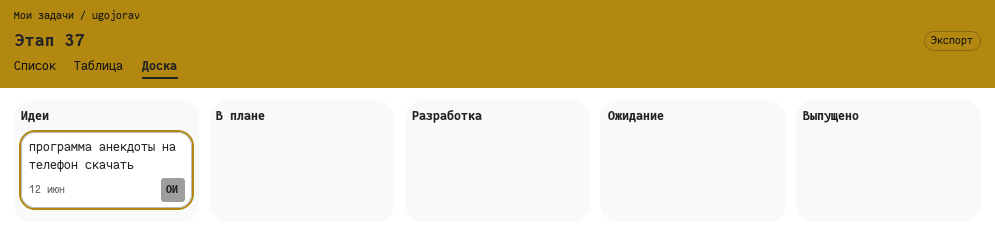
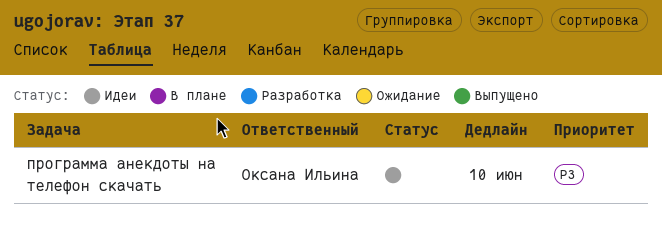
программа анекдоты на телефон скачать, due: Jun 12 -> Jun 10

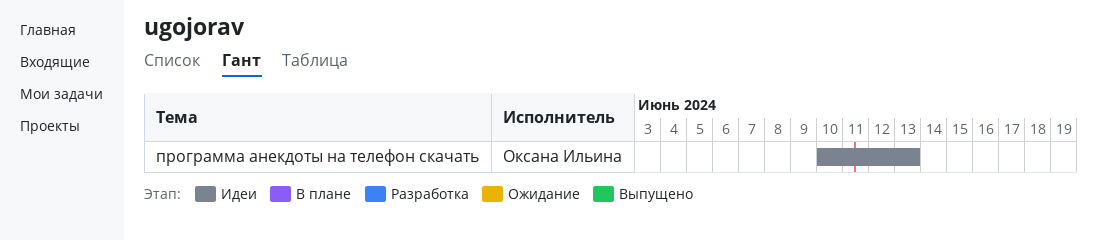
программа анекдоты на телефон скачать, due: Jun 10 -> Jun 13

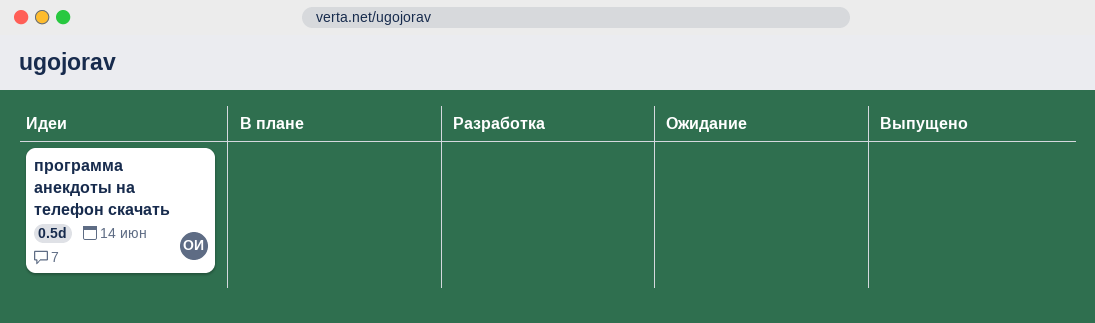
программа анекдоты на телефон скачать, due: Jun 13 -> Jun 14

